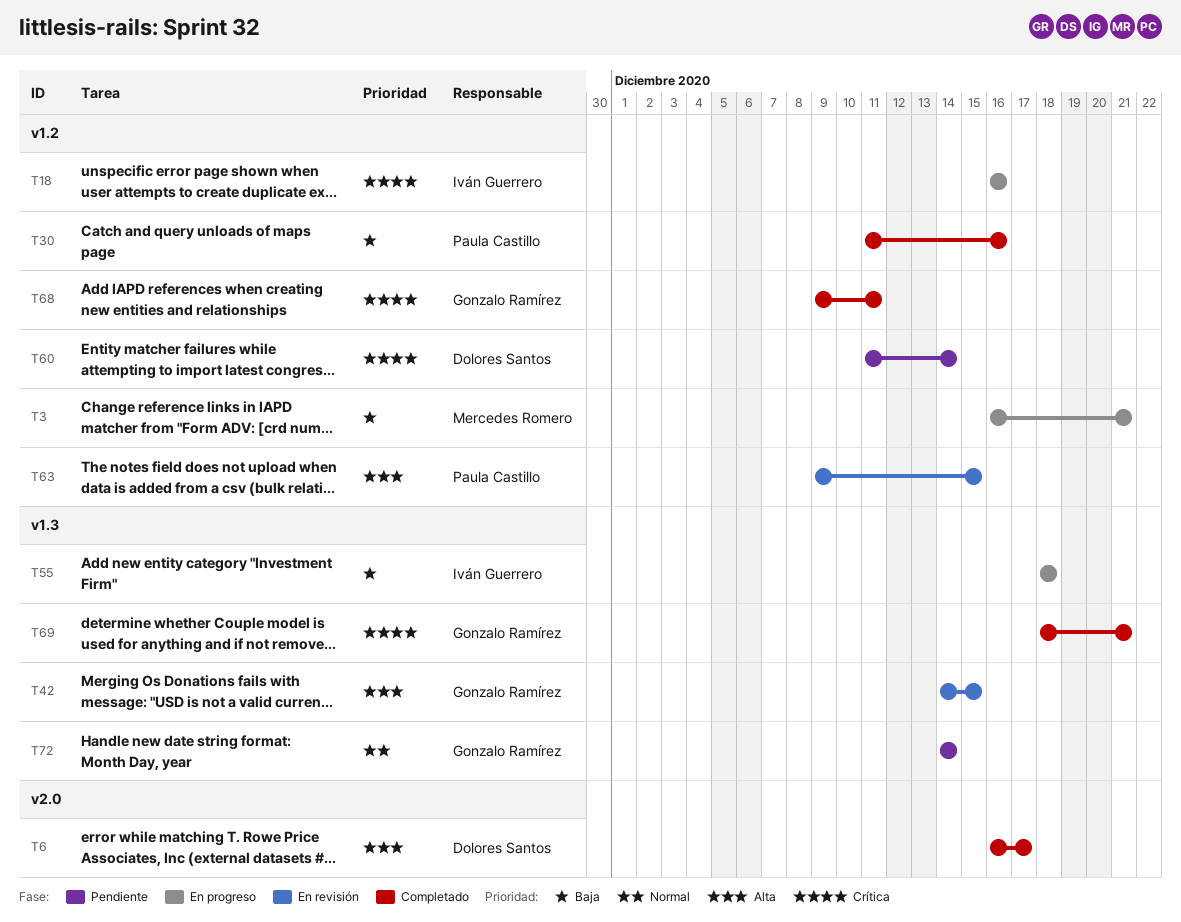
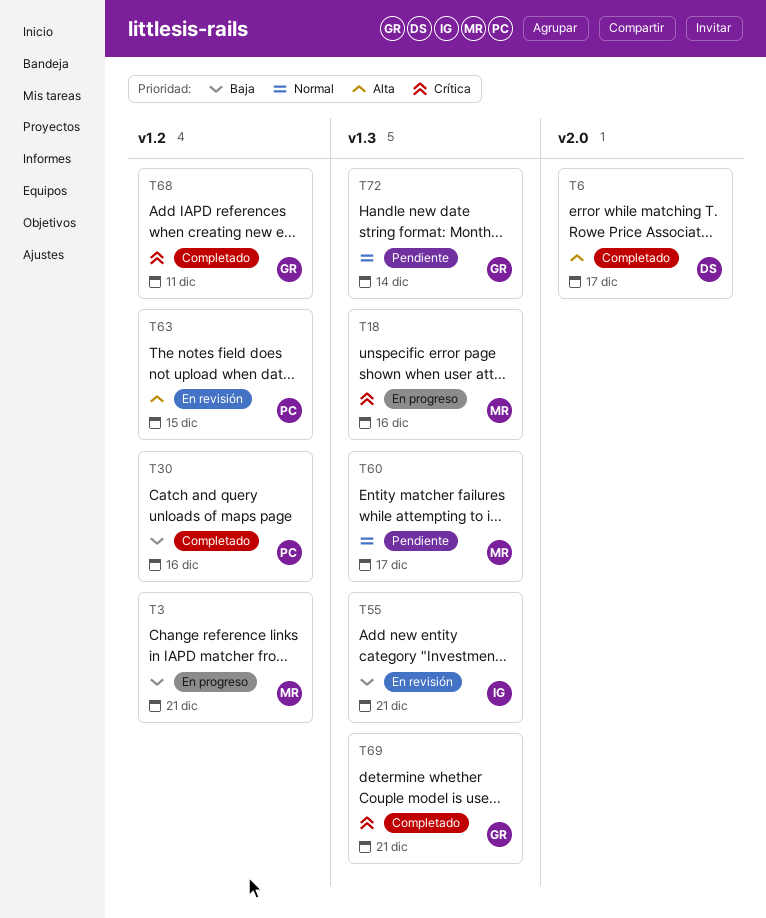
T18, owner: Iván Guerrero -> Mercedes Romero
T18, label: v1.2 -> v1.3
T42: present -> none
T55, status: En progreso -> En revisión
T55, due: Dec 18 -> Dec 21
T60, owner: Dolores Santos -> Mercedes Romero
T60, priority: Crítica -> Normal
T60, label: v1.2 -> v1.3
T60, due: Dec 14 -> Dec 17

